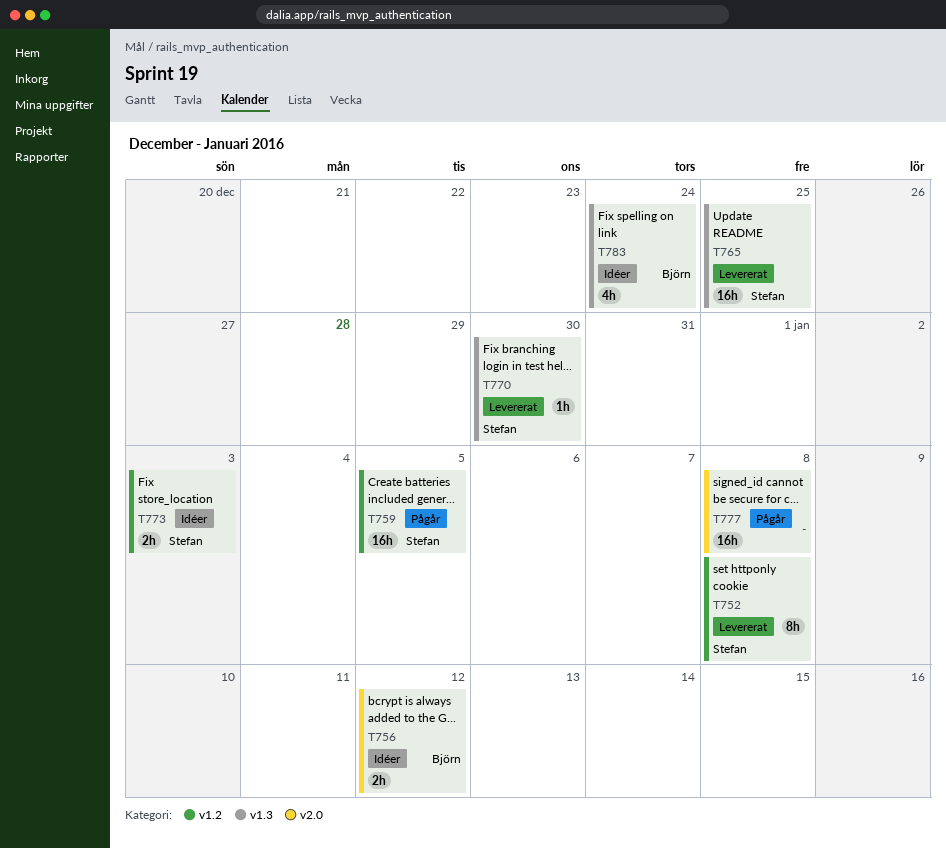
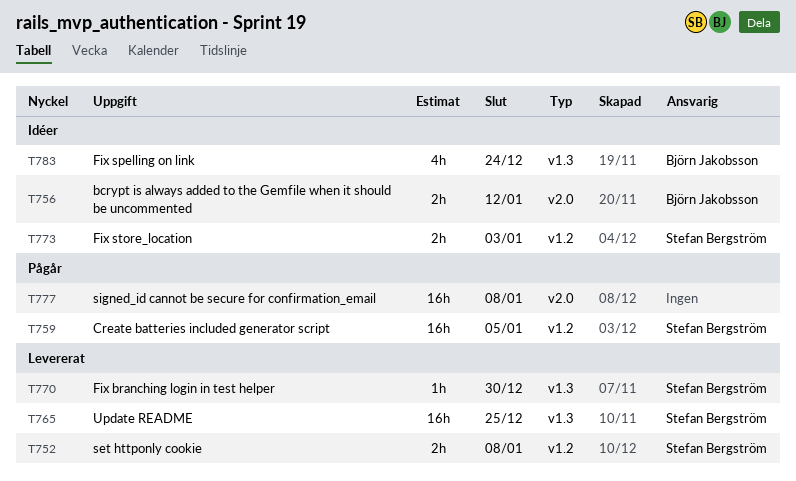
T752, estimate: 8h -> 2h

